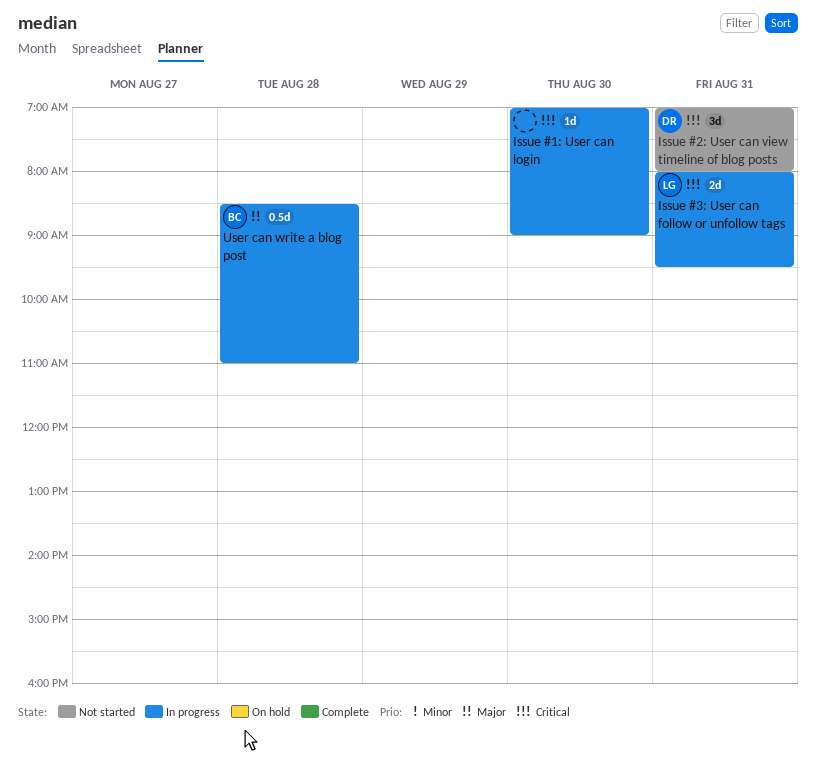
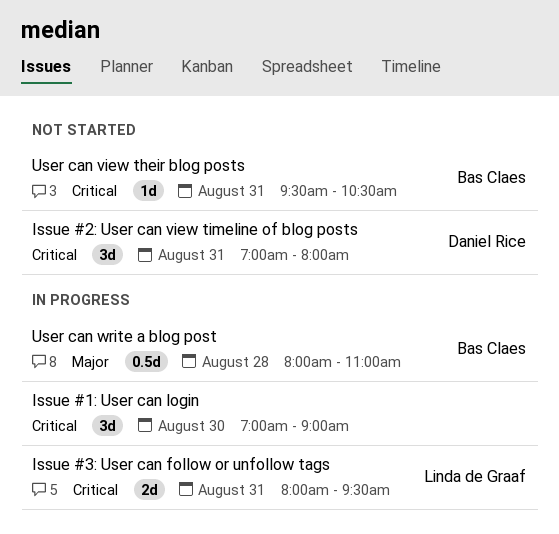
Issue #1: User can login, estimate: 1d -> 3d
User can view their blog posts: none -> present
User can write a blog post, begins: 08:30 -> 08:00

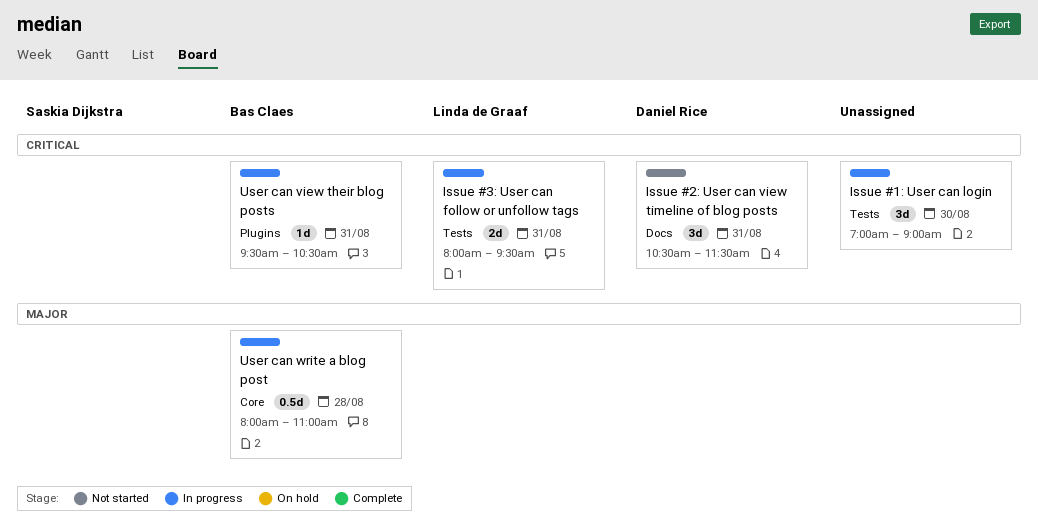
Issue #2: User can view timeline of blog posts, begins: 07:00 -> 10:30
Issue #2: User can view timeline of blog posts, ends: 08:00 -> 11:30
User can view their blog posts, status: Not started -> In progress

